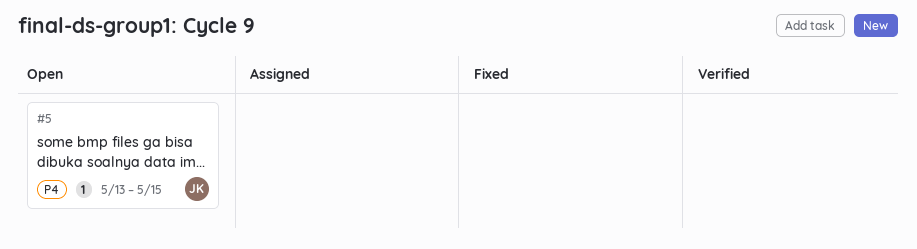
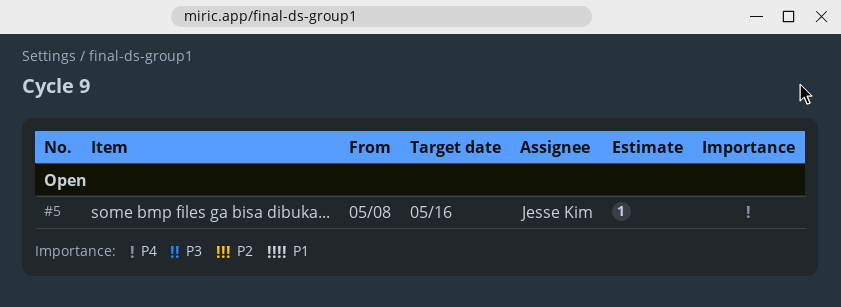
#5, start: May 13 -> May 8
#5, due: May 15 -> May 16

